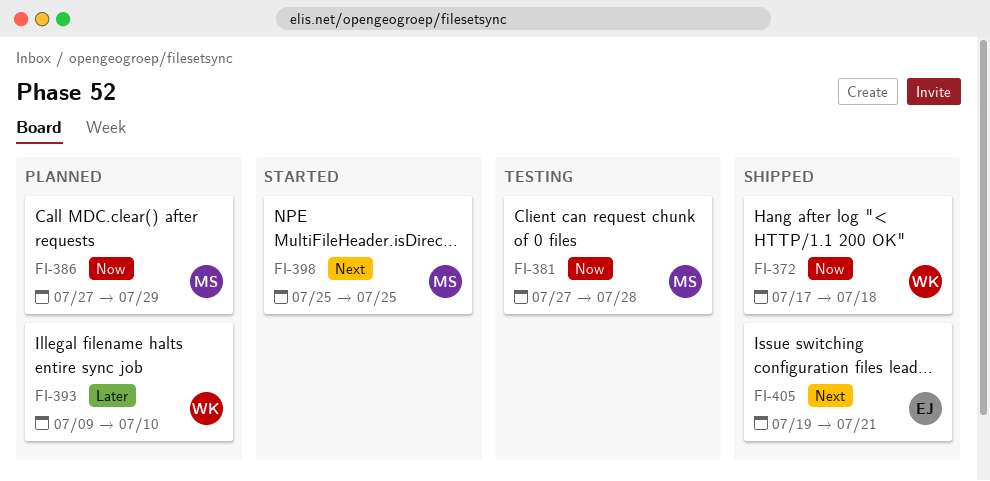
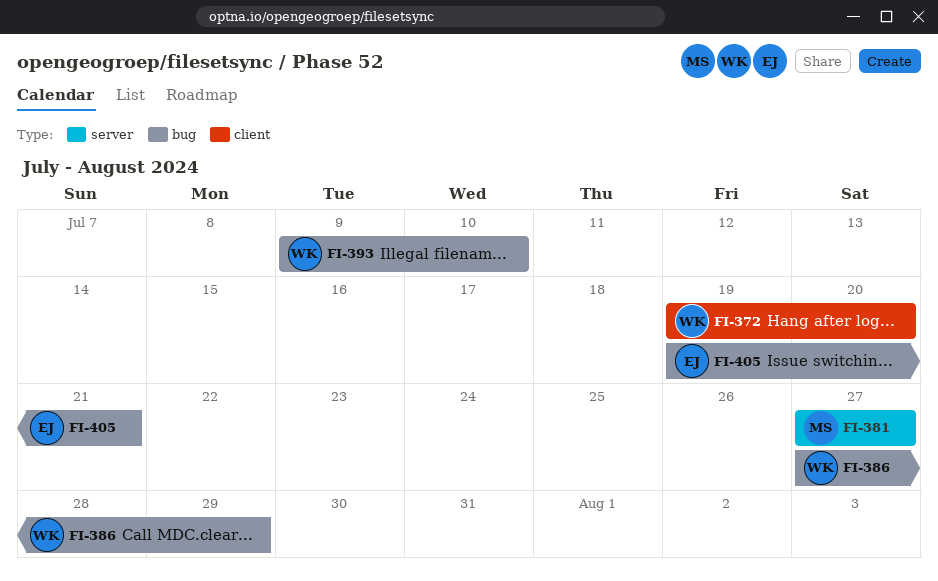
FI-372, start: Jul 17 -> Jul 19
FI-372, due: Jul 18 -> Jul 20
FI-381, due: Jul 28 -> Jul 27
FI-386, owner: MS -> WK
FI-398: present -> none

